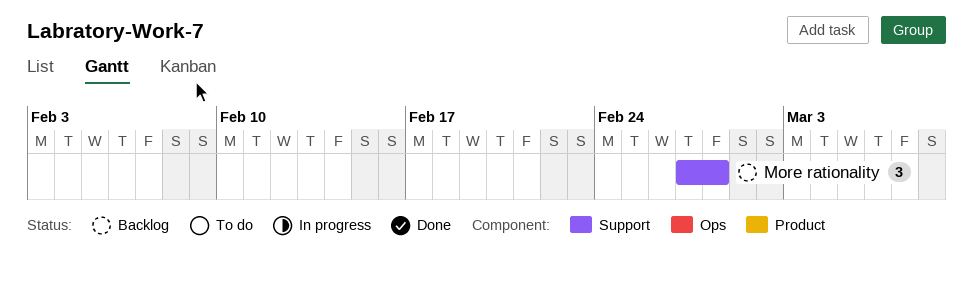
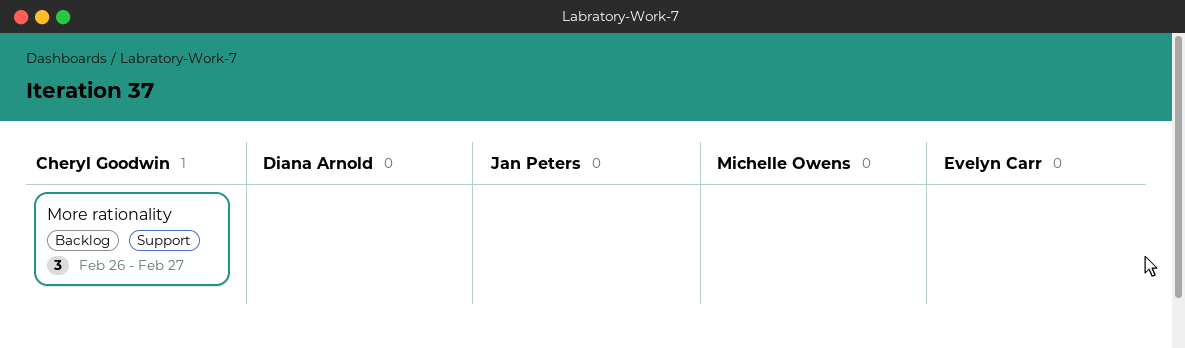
More rationality, start: Feb 27 -> Feb 26
More rationality, due: Feb 28 -> Feb 27

